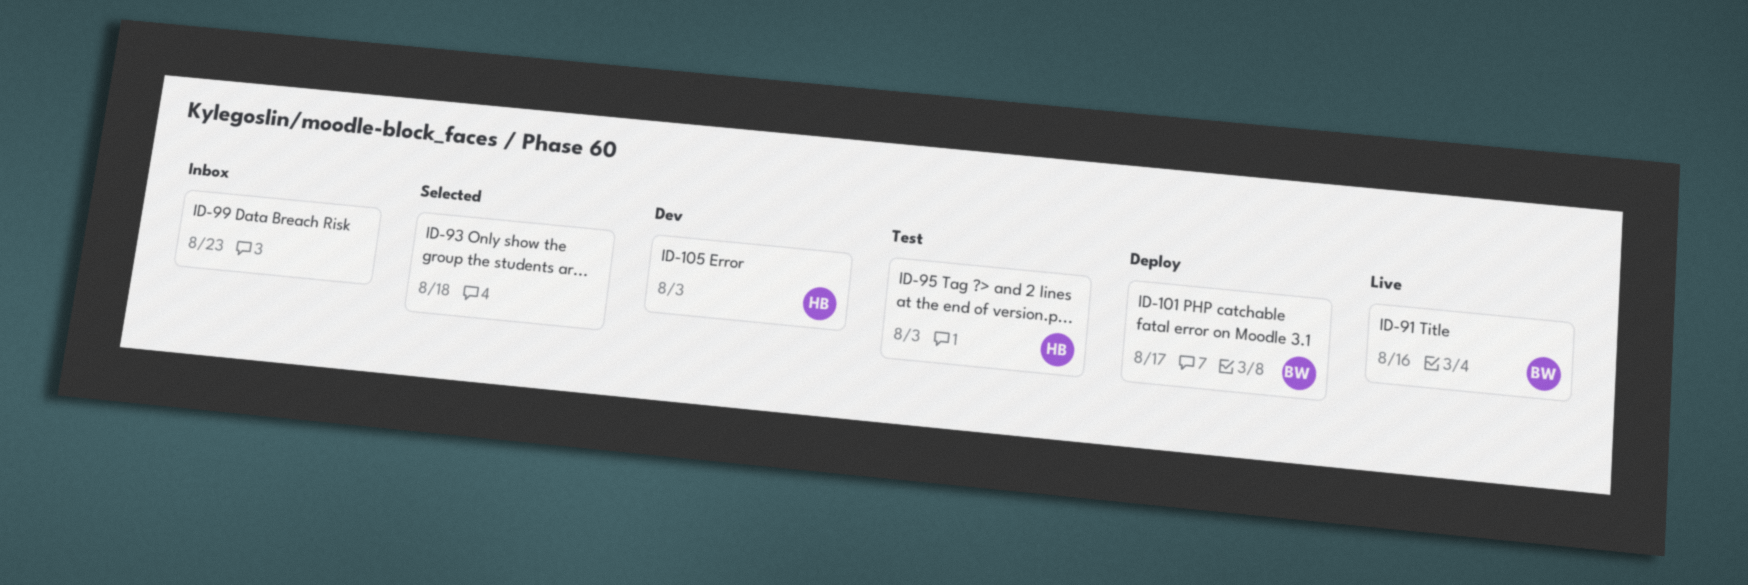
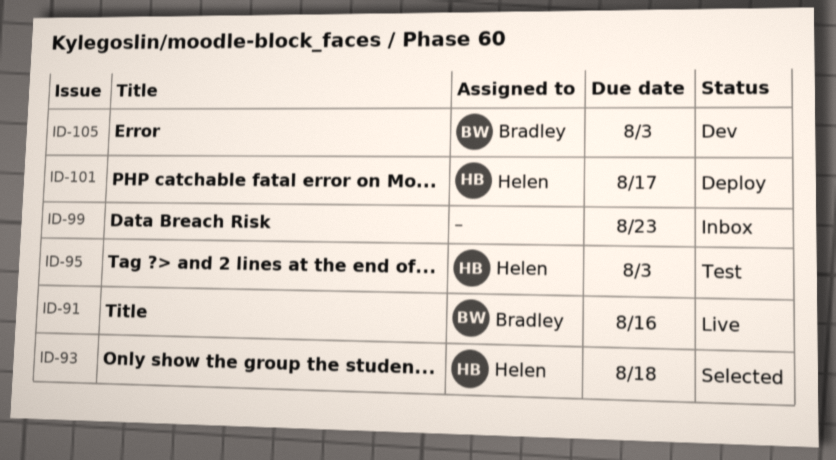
ID-93, owner: none -> Helen
ID-101, owner: Bradley -> Helen
ID-105, owner: Helen -> Bradley

